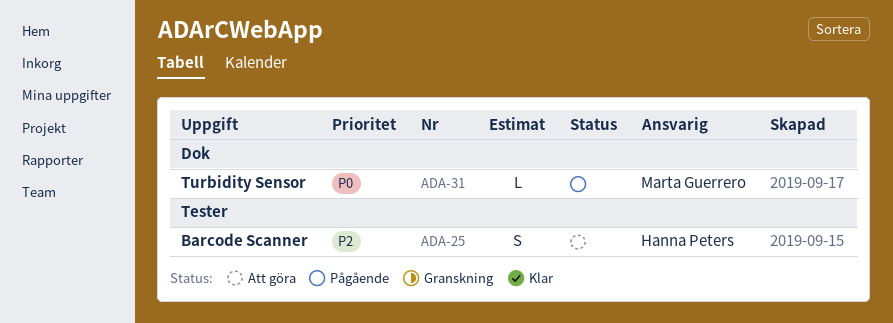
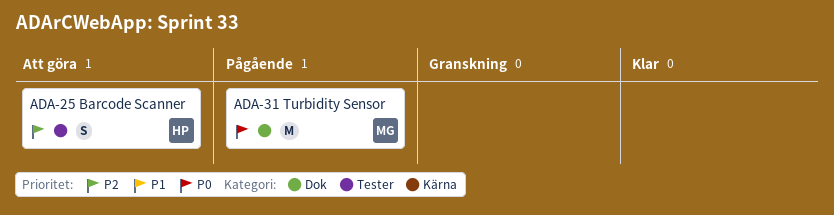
ADA-31, estimate: L -> M

